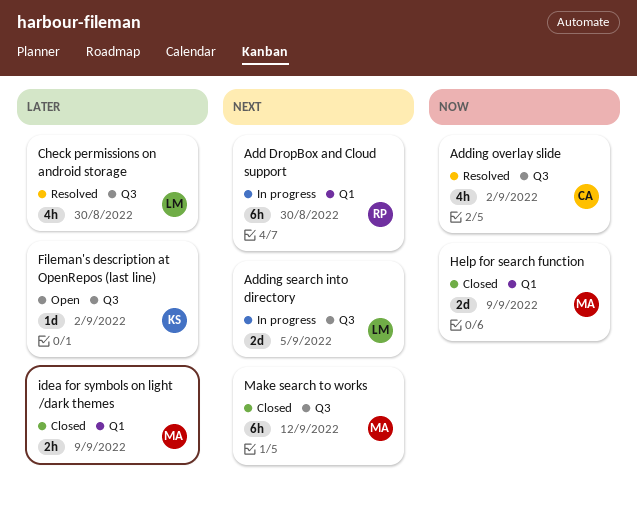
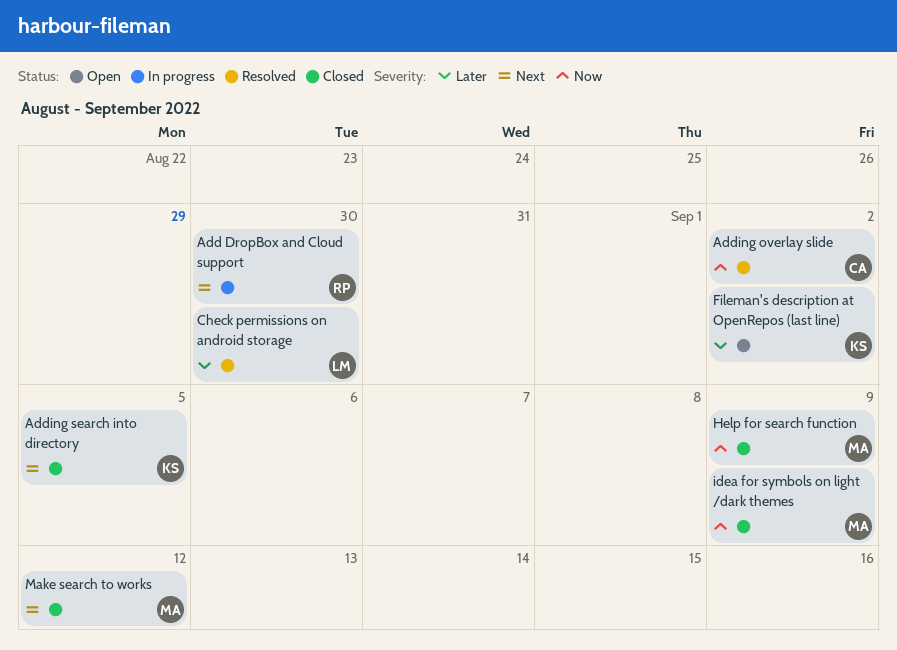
Adding search into directory, status: In progress -> Closed
Adding search into directory, owner: LM -> KS
idea for symbols on light /dark themes, priority: Later -> Now

